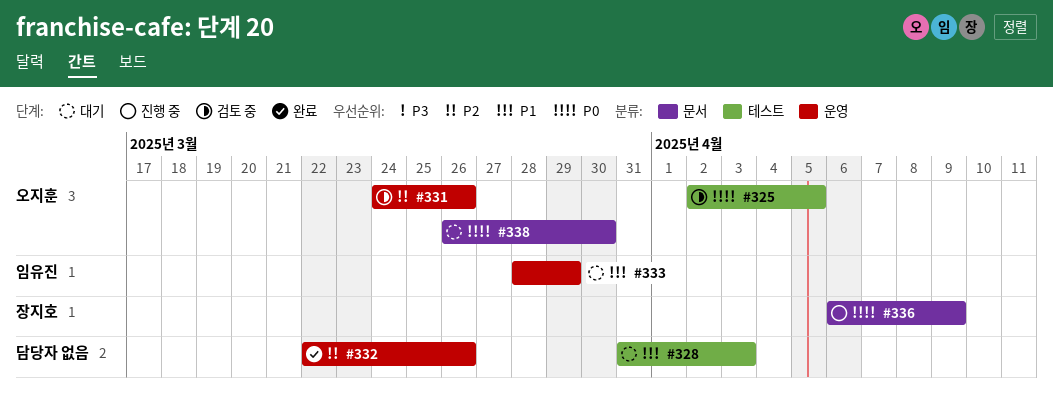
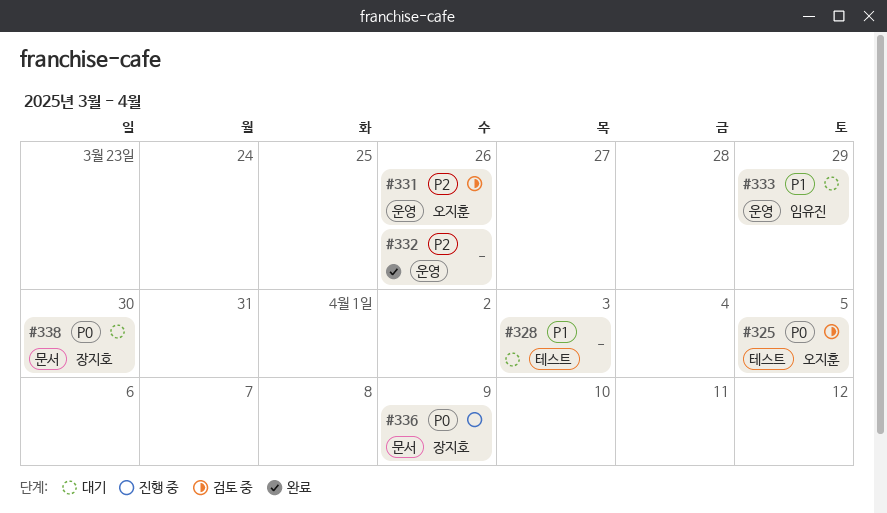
#338, owner: 오지훈 -> 장지호

